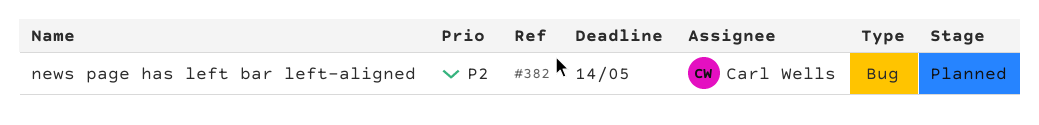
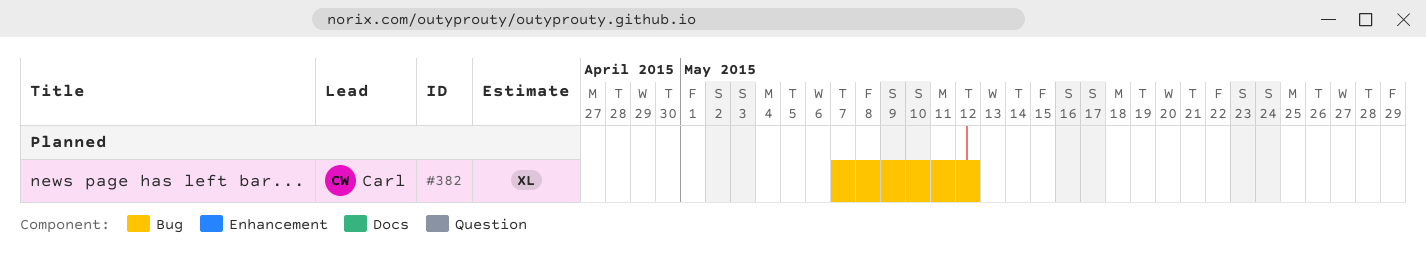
#382, due: May 14 -> May 12

